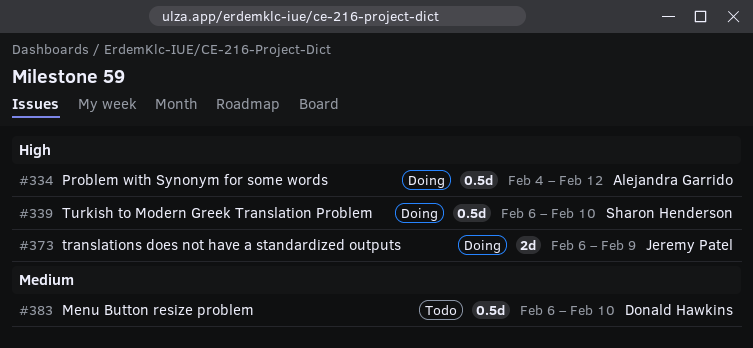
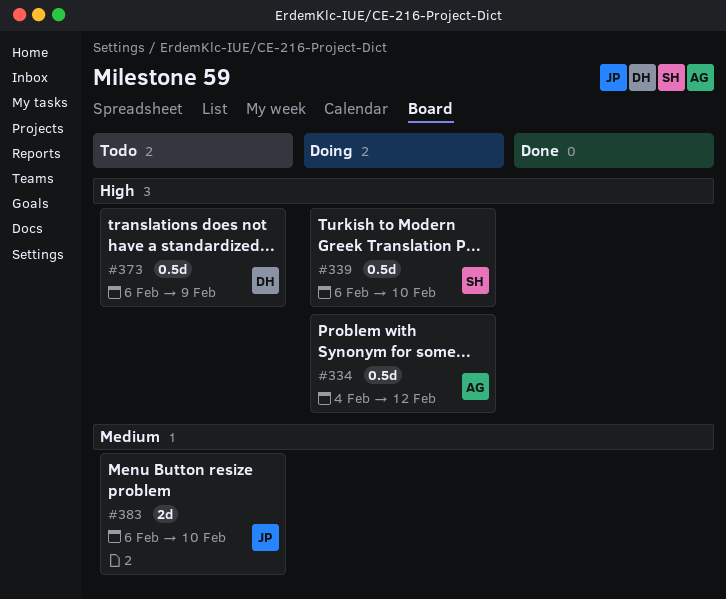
#373, status: Doing -> Todo
#373, owner: Jeremy Patel -> Donald Hawkins
#373, estimate: 2d -> 0.5d
#383, owner: Donald Hawkins -> Jeremy Patel
#383, estimate: 0.5d -> 2d

